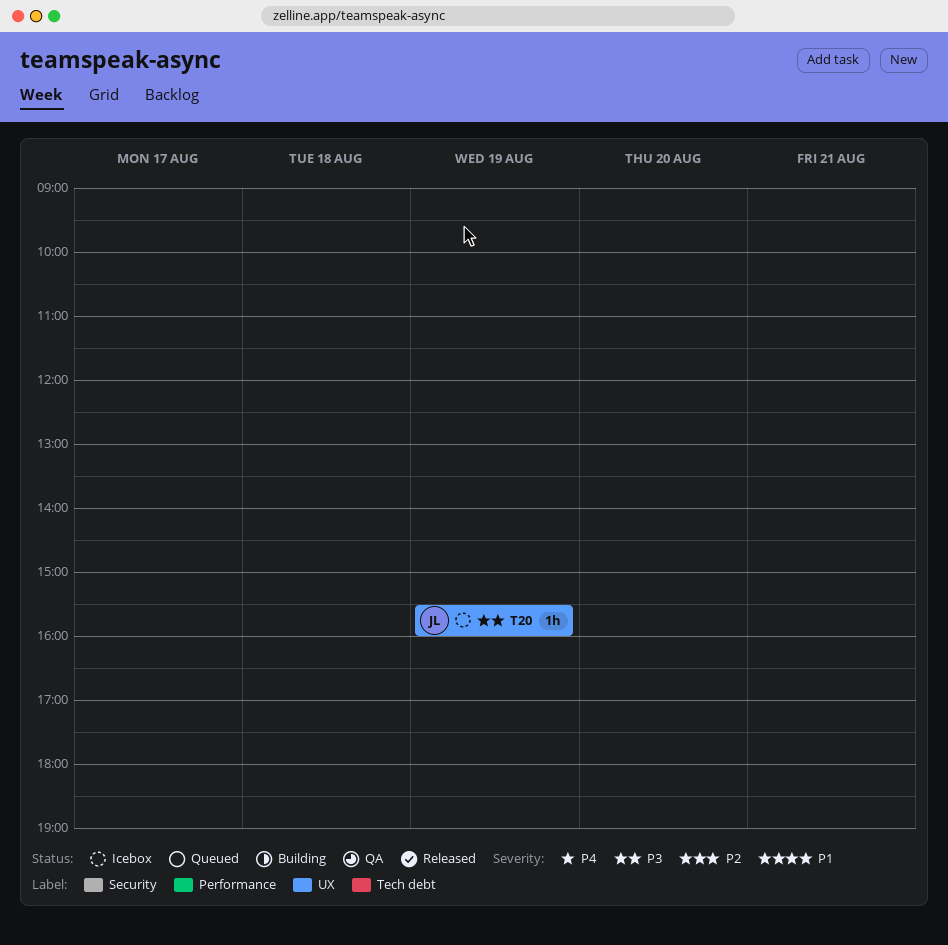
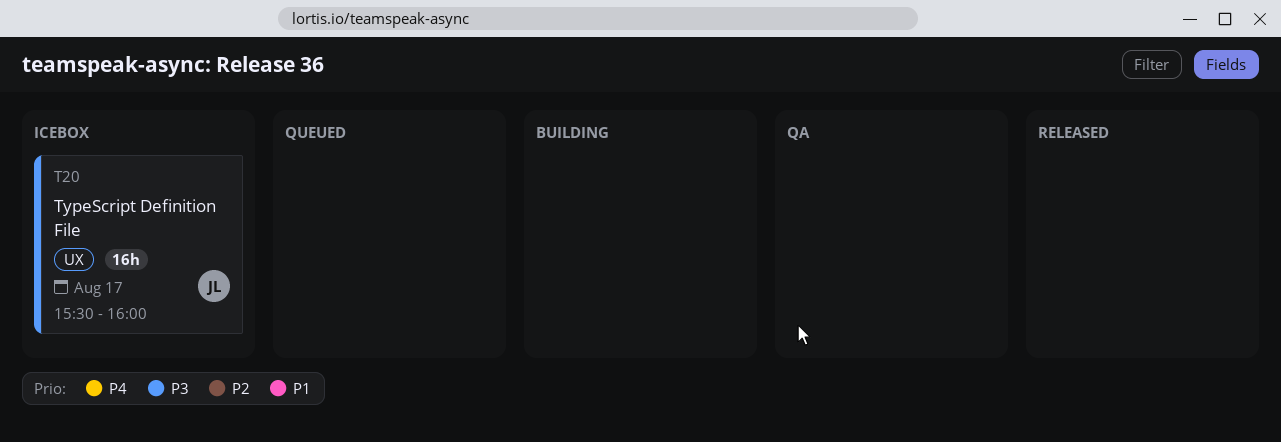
T20, estimate: 1h -> 16h
T20, day: Aug 19 -> Aug 17

